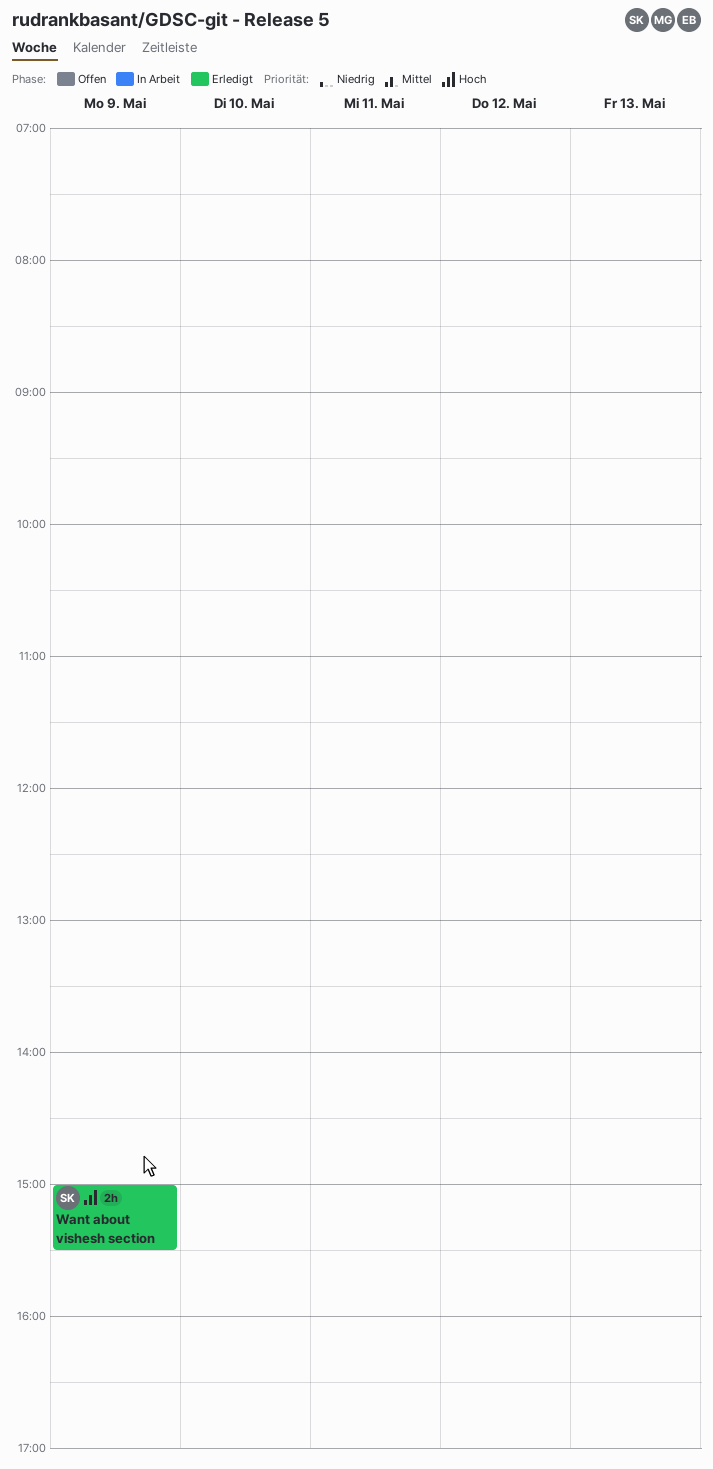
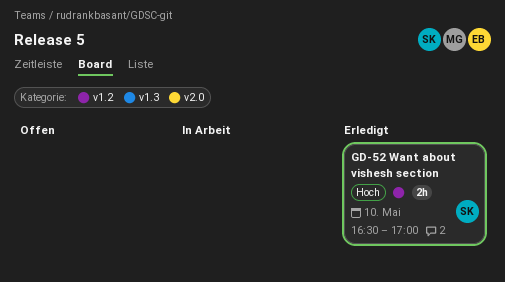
Want about vishesh section, day: May 9 -> May 10
Want about vishesh section, begins: 15:00 -> 16:30
Want about vishesh section, ends: 15:30 -> 17:00

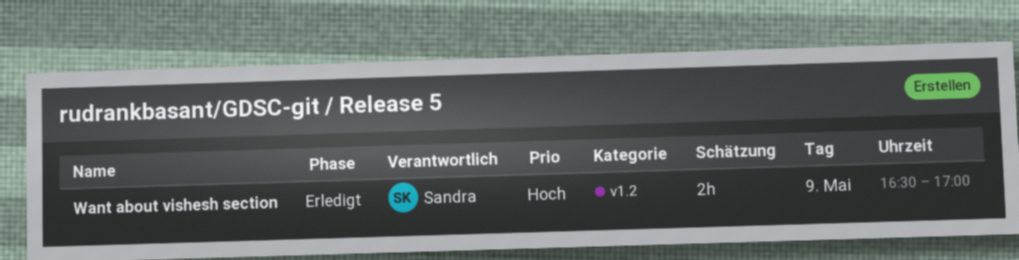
Want about vishesh section, day: May 10 -> May 9

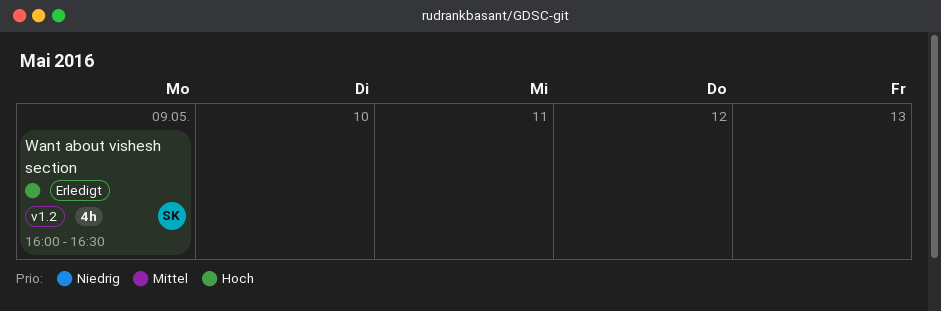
Want about vishesh section, estimate: 2h -> 4h
Want about vishesh section, begins: 16:30 -> 16:00
Want about vishesh section, ends: 17:00 -> 16:30

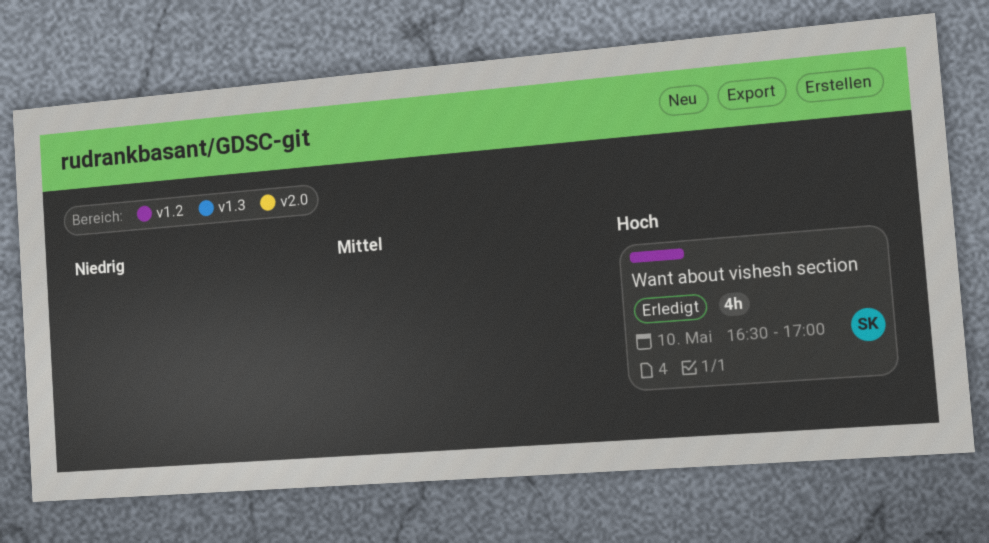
Want about vishesh section, day: May 9 -> May 10
Want about vishesh section, begins: 16:00 -> 16:30
Want about vishesh section, ends: 16:30 -> 17:00

